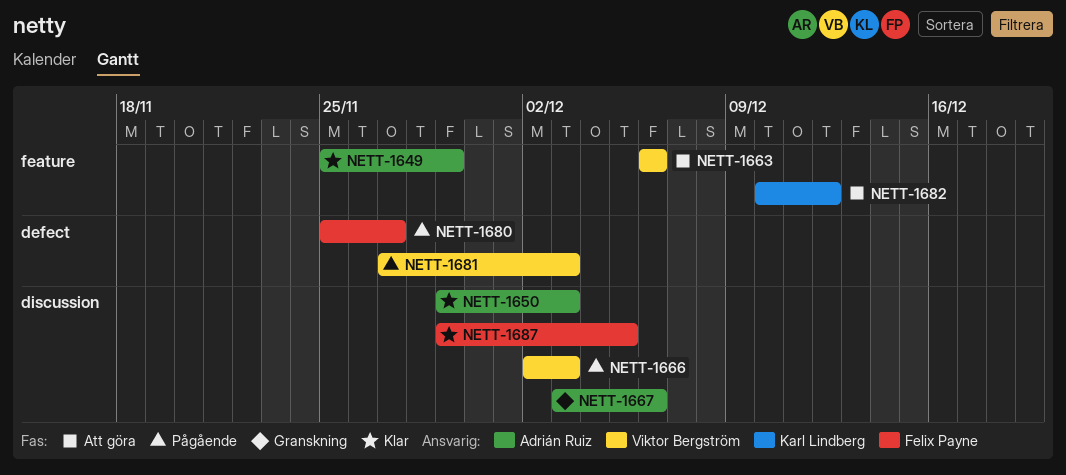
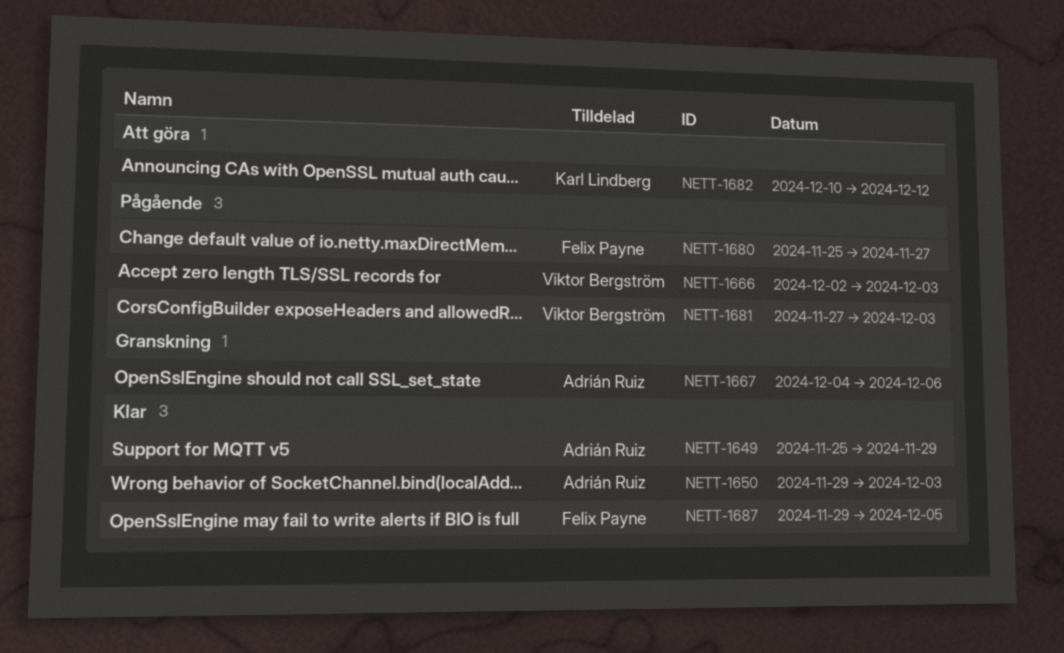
NETT-1663: present -> none
NETT-1667, start: Dec 3 -> Dec 4

